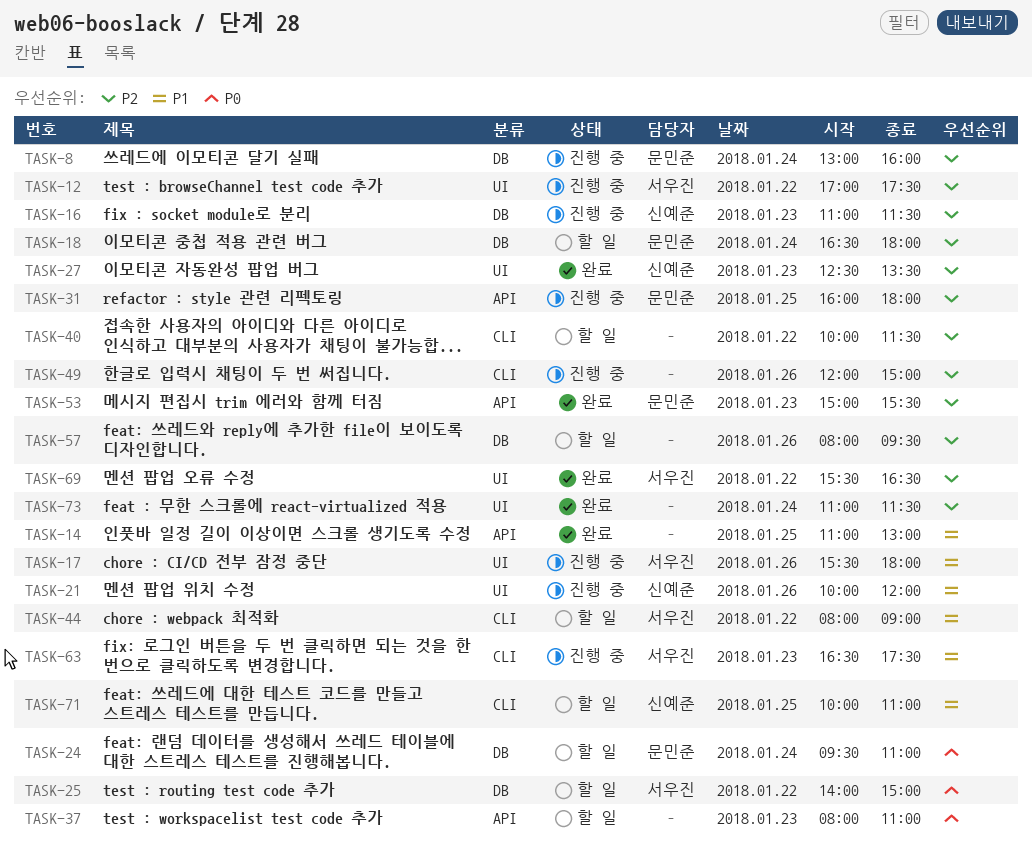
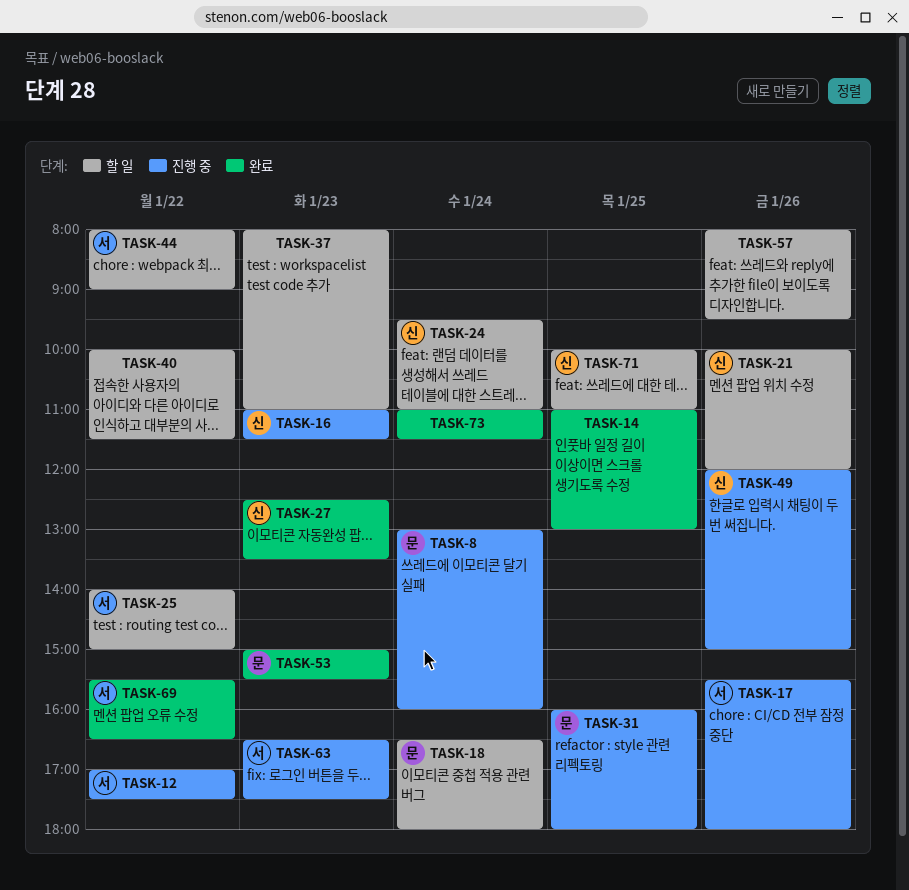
TASK-21, status: 진행 중 -> 할 일
TASK-24, owner: 문민준 -> 신예준
TASK-49, owner: none -> 신예준

